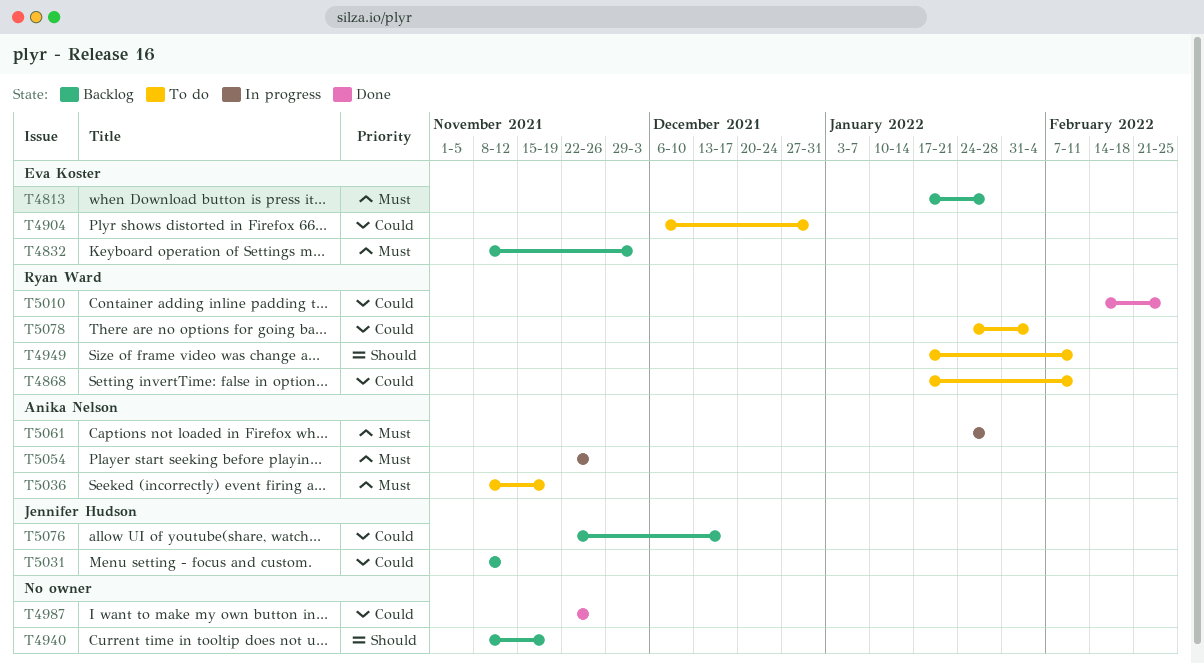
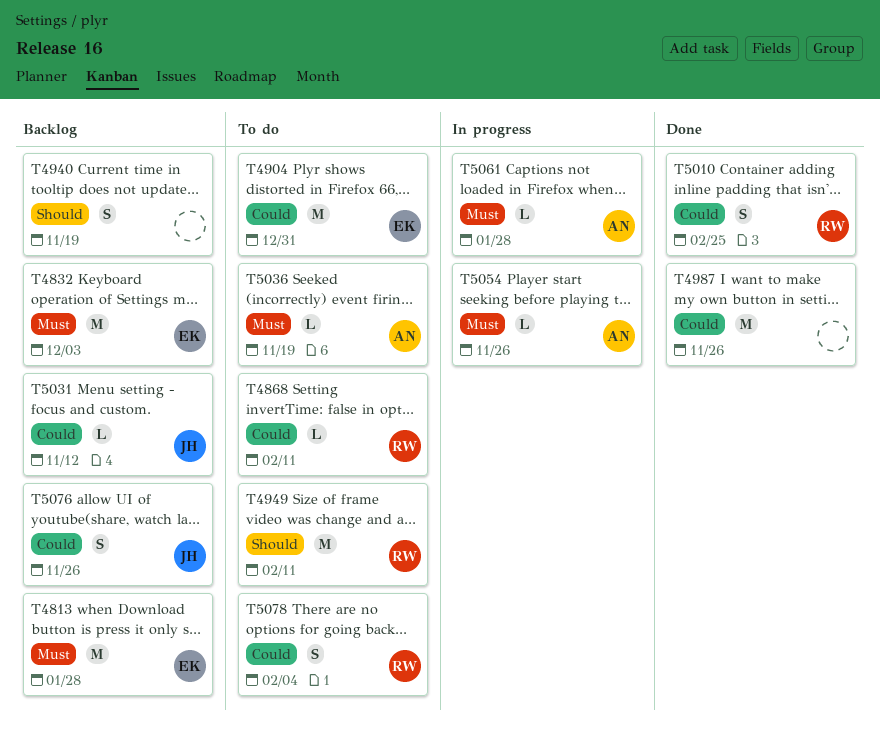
T5076, due: Dec 17 -> Nov 26

